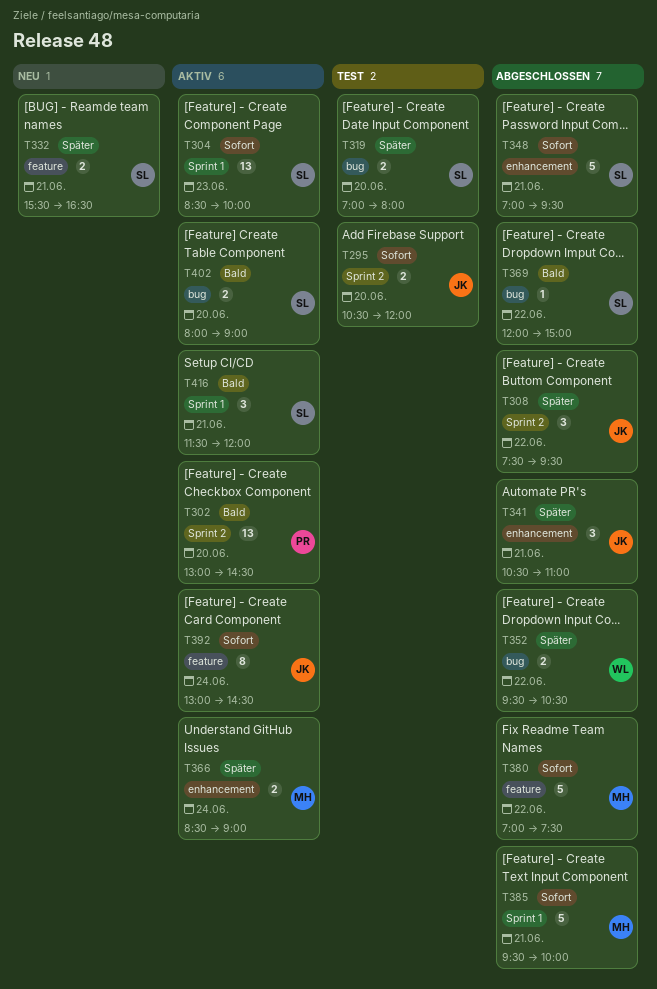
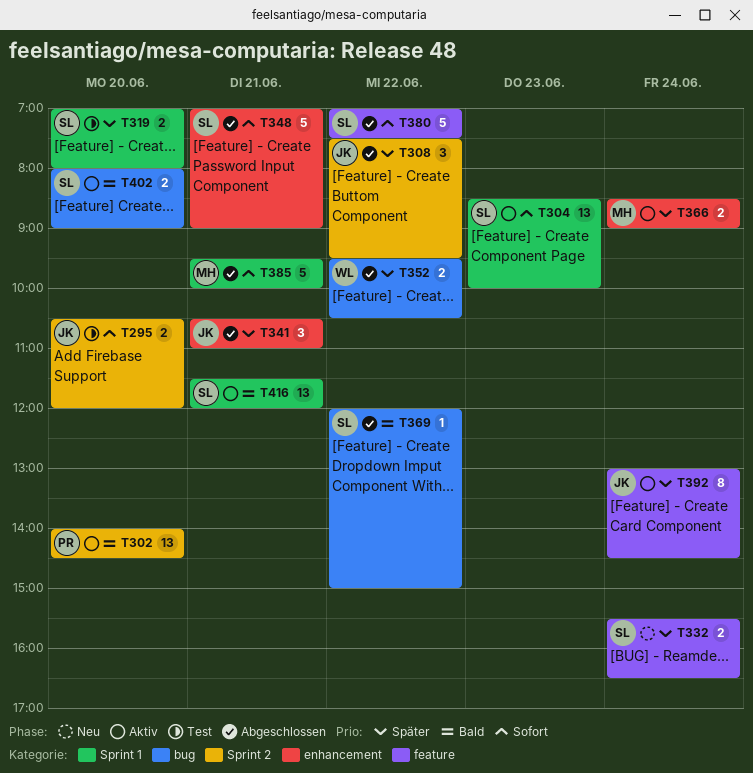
T302, begins: 13:00 -> 14:00
T319, label: bug -> Sprint 1
T332, day: Jun 21 -> Jun 24
T348, ends: 09:30 -> 09:00
T380, owner: MH -> SL
T392, priority: Sofort -> Später
T416, estimate: 3 -> 13

